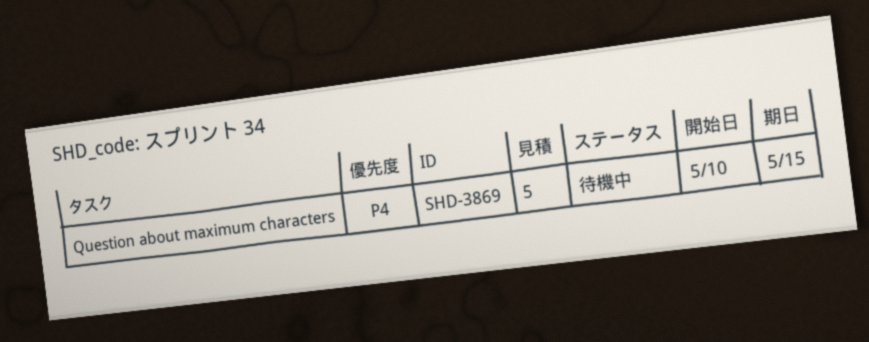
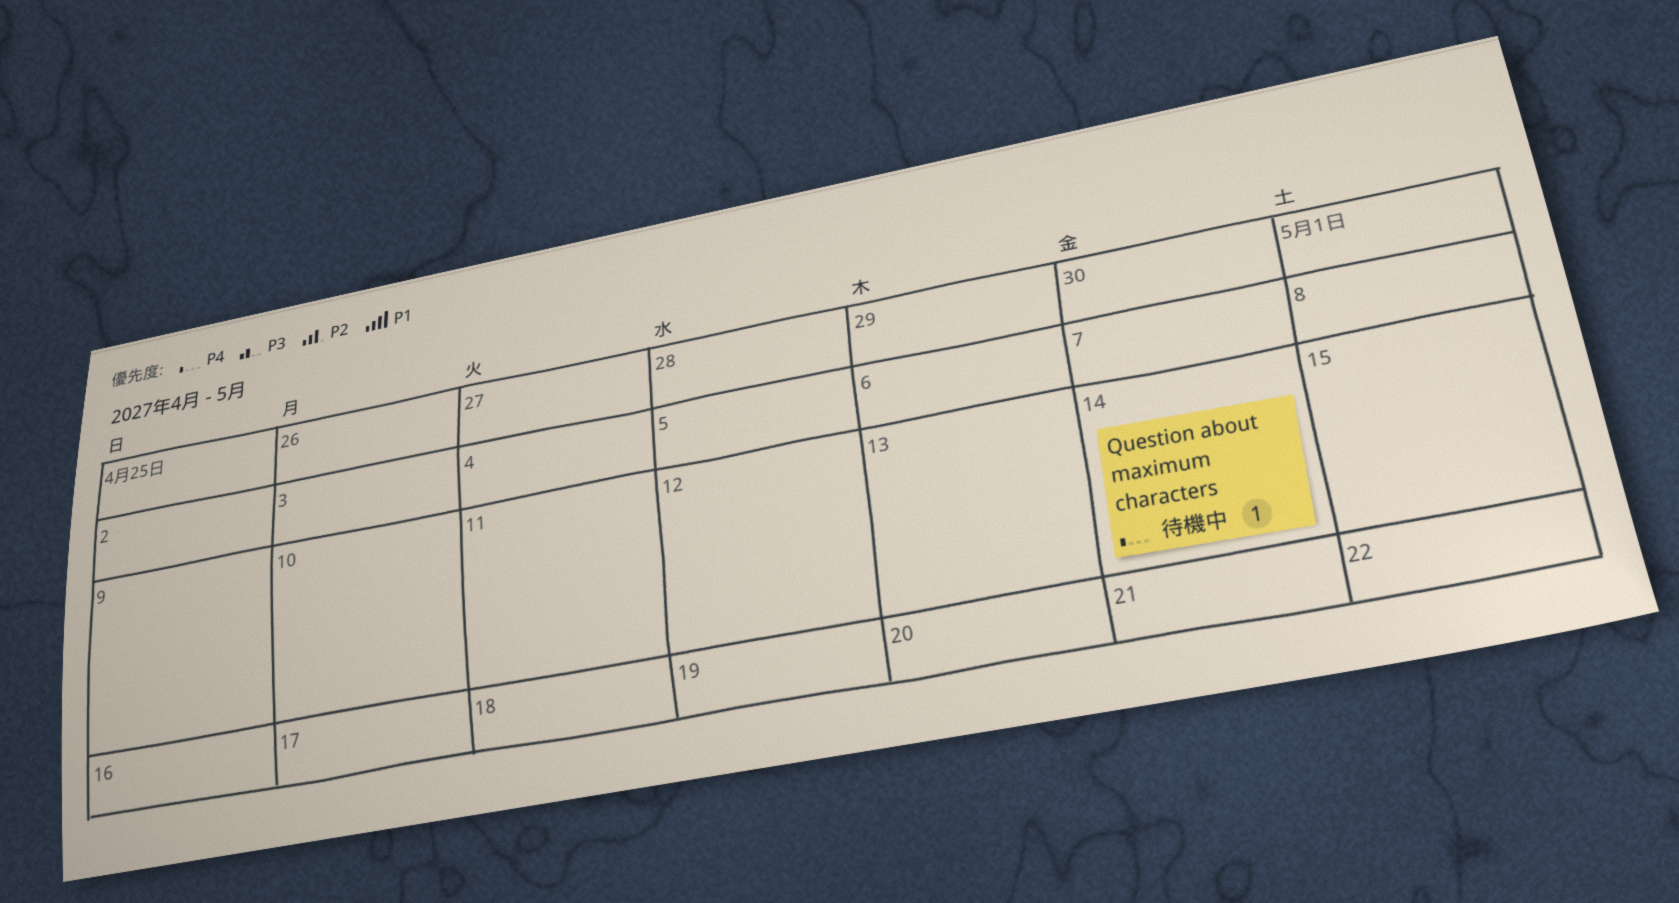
Question about maximum characters, estimate: 5 -> 1
Question about maximum characters, due: May 15 -> May 14

